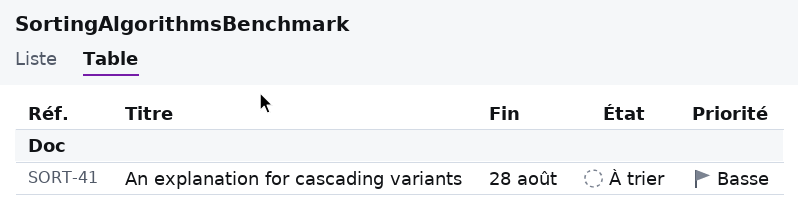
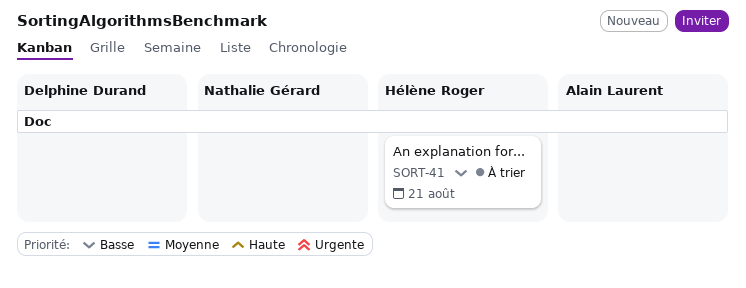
SORT-41, due: Aug 28 -> Aug 21

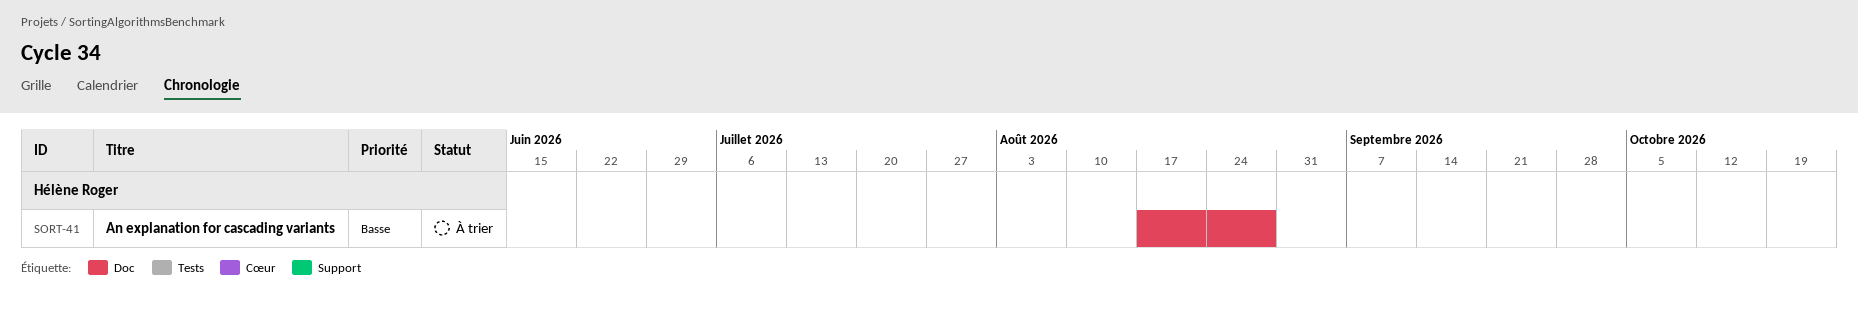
SORT-41, due: Aug 21 -> Aug 28

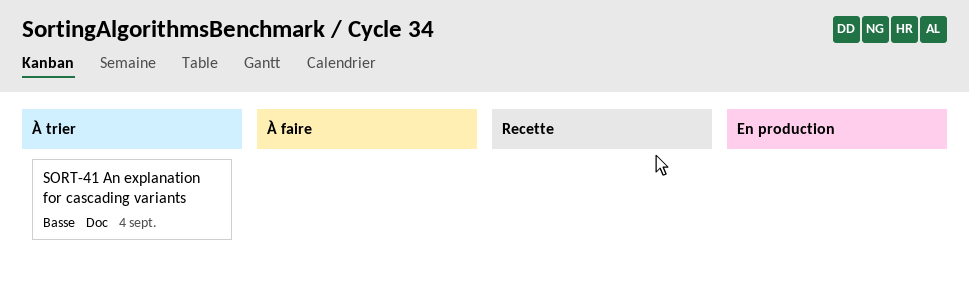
SORT-41, due: Aug 28 -> Sep 4

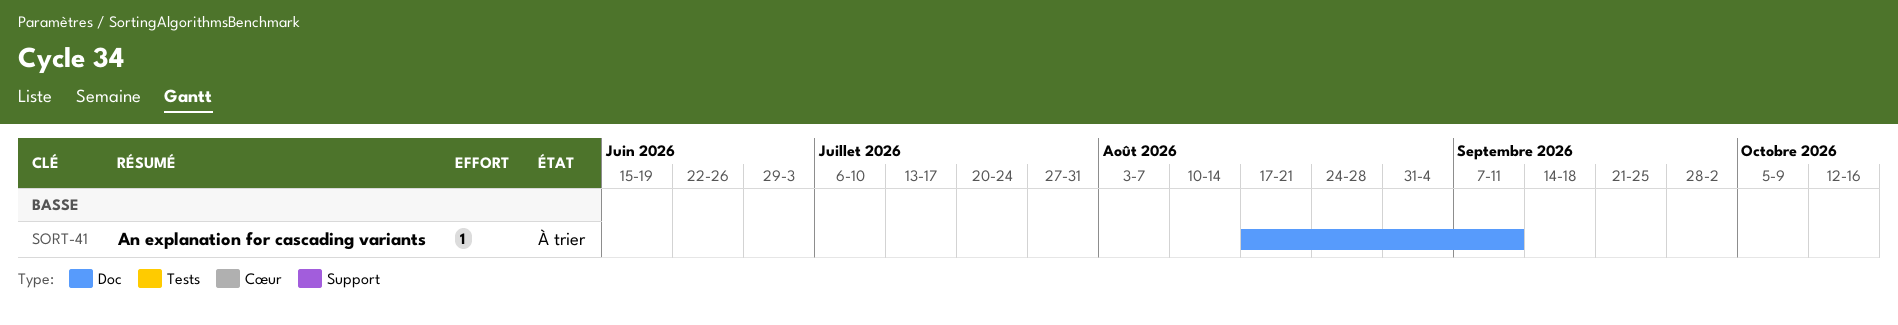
SORT-41, due: Sep 4 -> Sep 11

